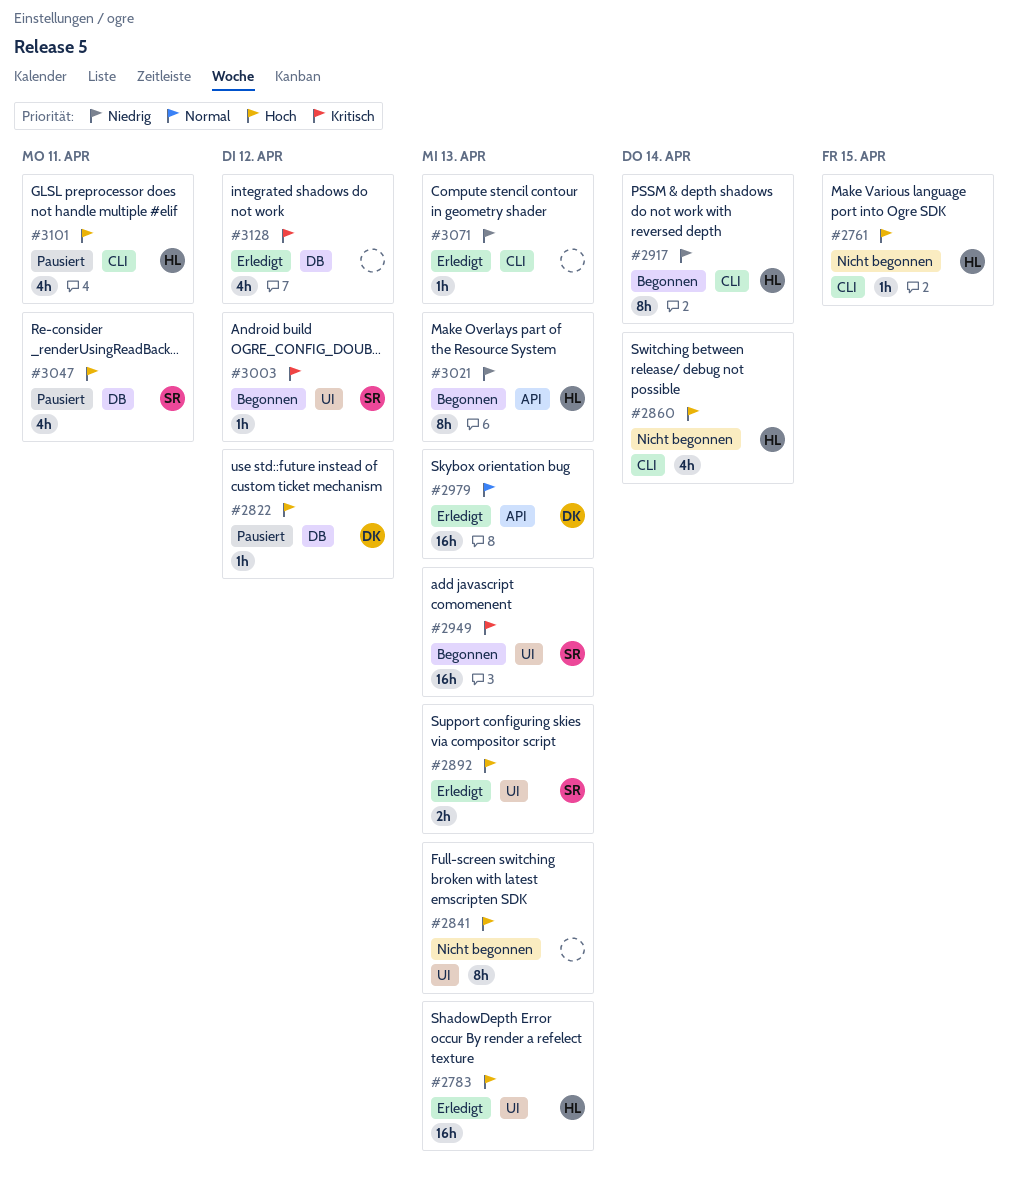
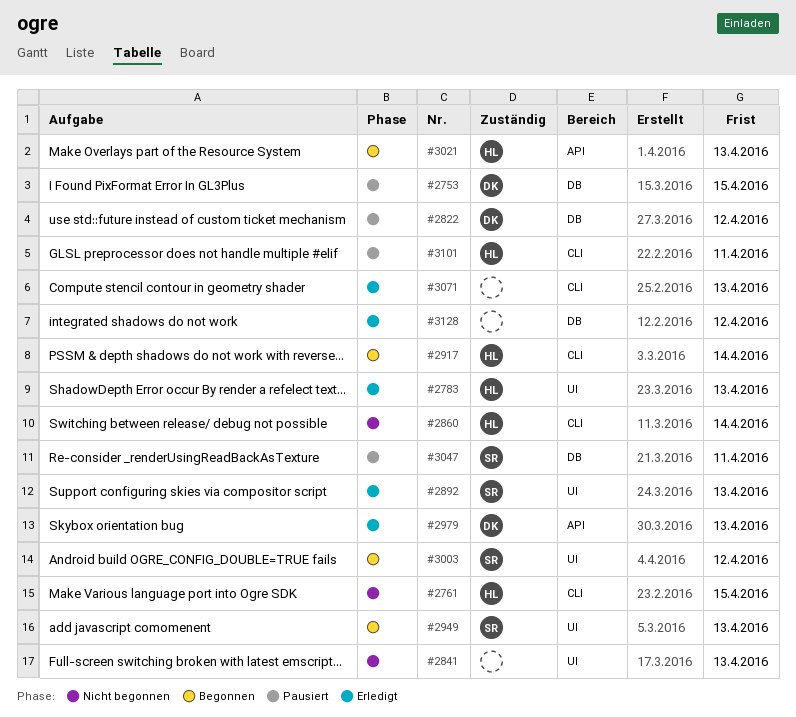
#2753: none -> present

